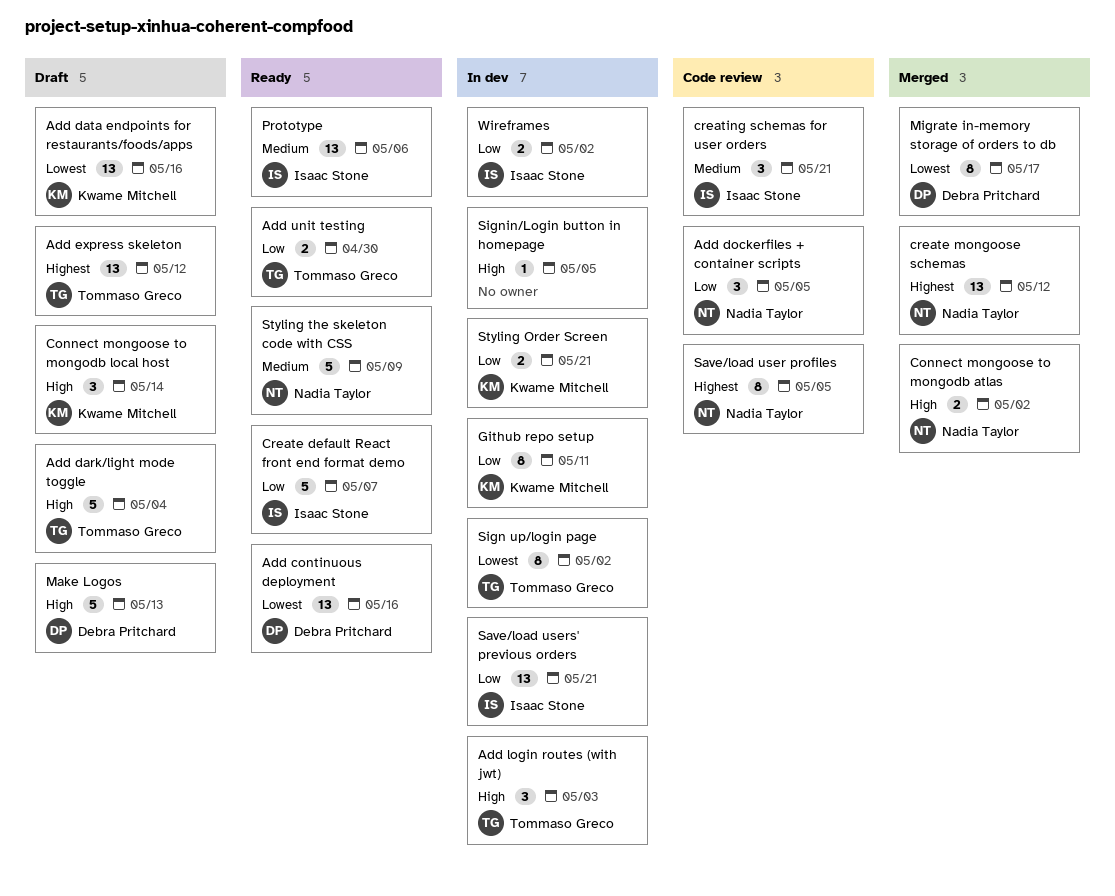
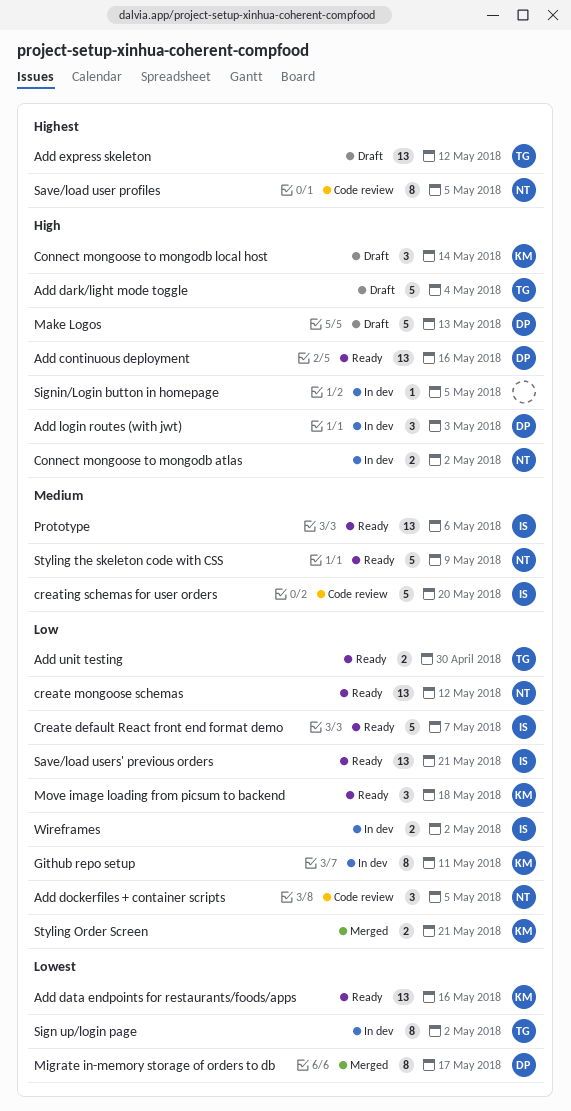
Add continuous deployment, priority: Lowest -> High
Add data endpoints for restaurants/foods/apps, status: Draft -> Ready
Add login routes (with jwt), owner: Tommaso Greco -> Debra Pritchard
Connect mongoose to mongodb atlas, status: Merged -> In dev
create mongoose schemas, status: Merged -> Ready
create mongoose schemas, priority: Highest -> Low
creating schemas for user orders, estimate: 3 -> 5
creating schemas for user orders, due: May 21 -> May 20
Move image loading from picsum to backend: none -> present
Save/load users' previous orders, status: In dev -> Ready
Styling Order Screen, status: In dev -> Merged

